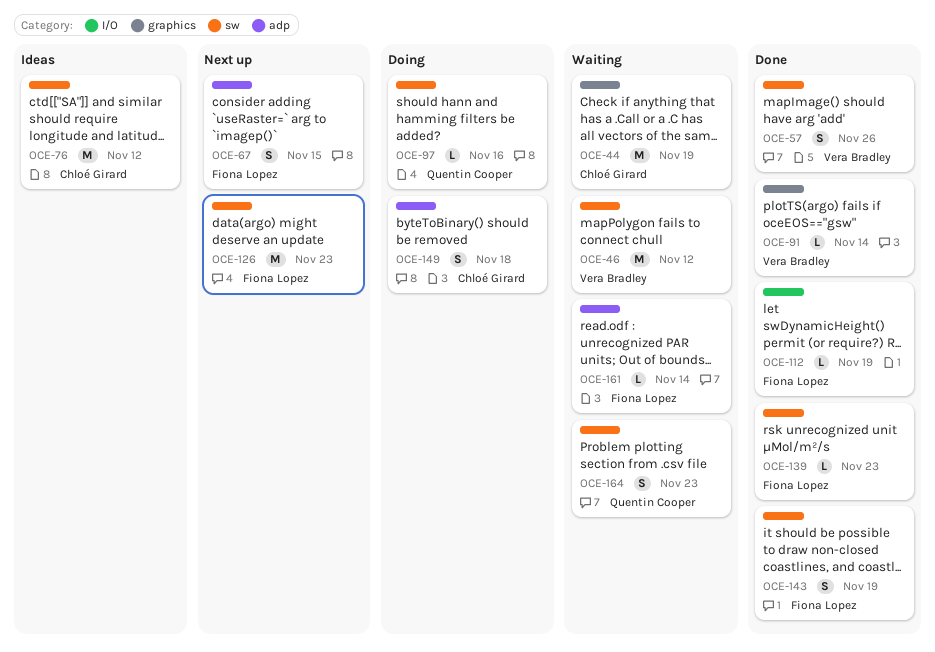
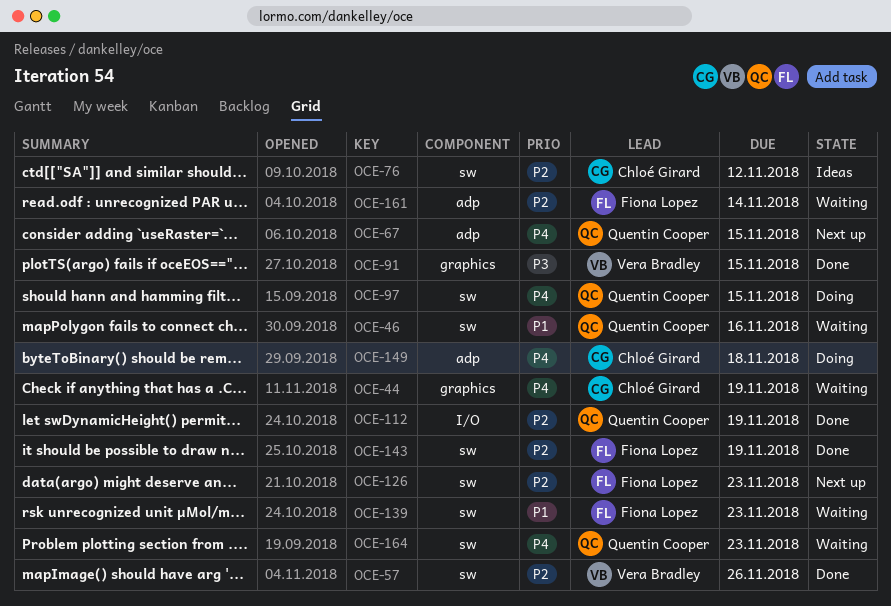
OCE-46, owner: Vera Bradley -> Quentin Cooper
OCE-46, due: Nov 12 -> Nov 16
OCE-67, owner: Fiona Lopez -> Quentin Cooper
OCE-91, due: Nov 14 -> Nov 15
OCE-97, due: Nov 16 -> Nov 15
OCE-112, owner: Fiona Lopez -> Quentin Cooper
OCE-139, status: Done -> Waiting

